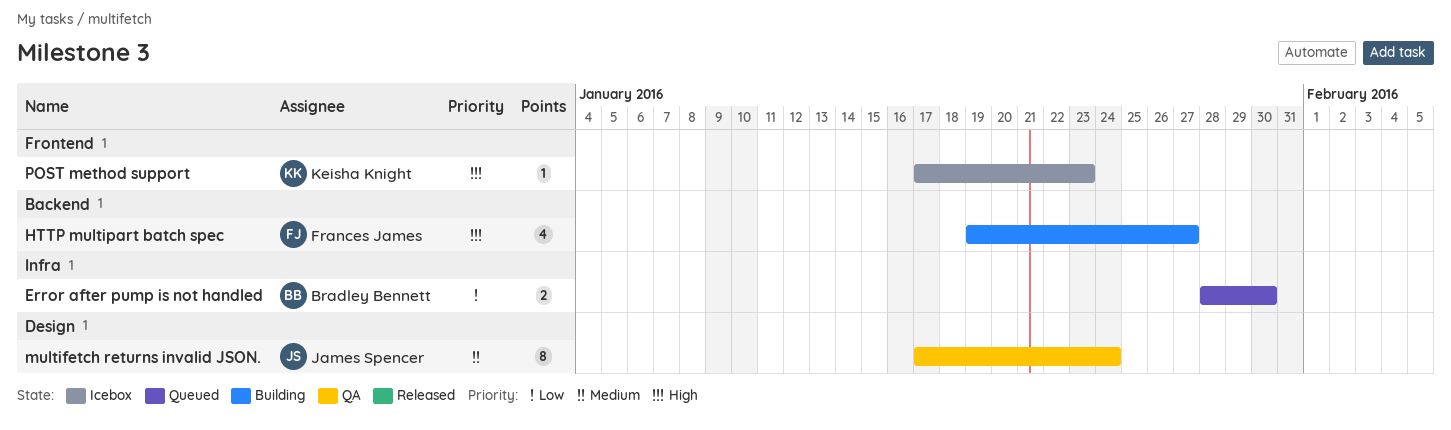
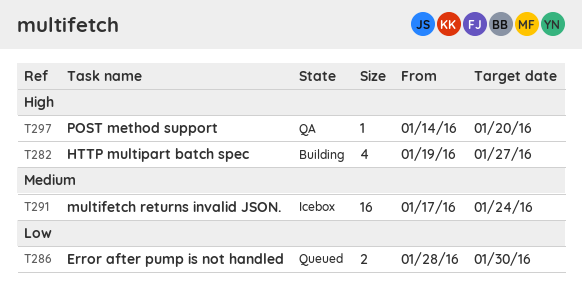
multifetch returns invalid JSON., status: QA -> Icebox
multifetch returns invalid JSON., estimate: 8 -> 16
POST method support, status: Icebox -> QA
POST method support, start: Jan 17 -> Jan 14
POST method support, due: Jan 23 -> Jan 20

